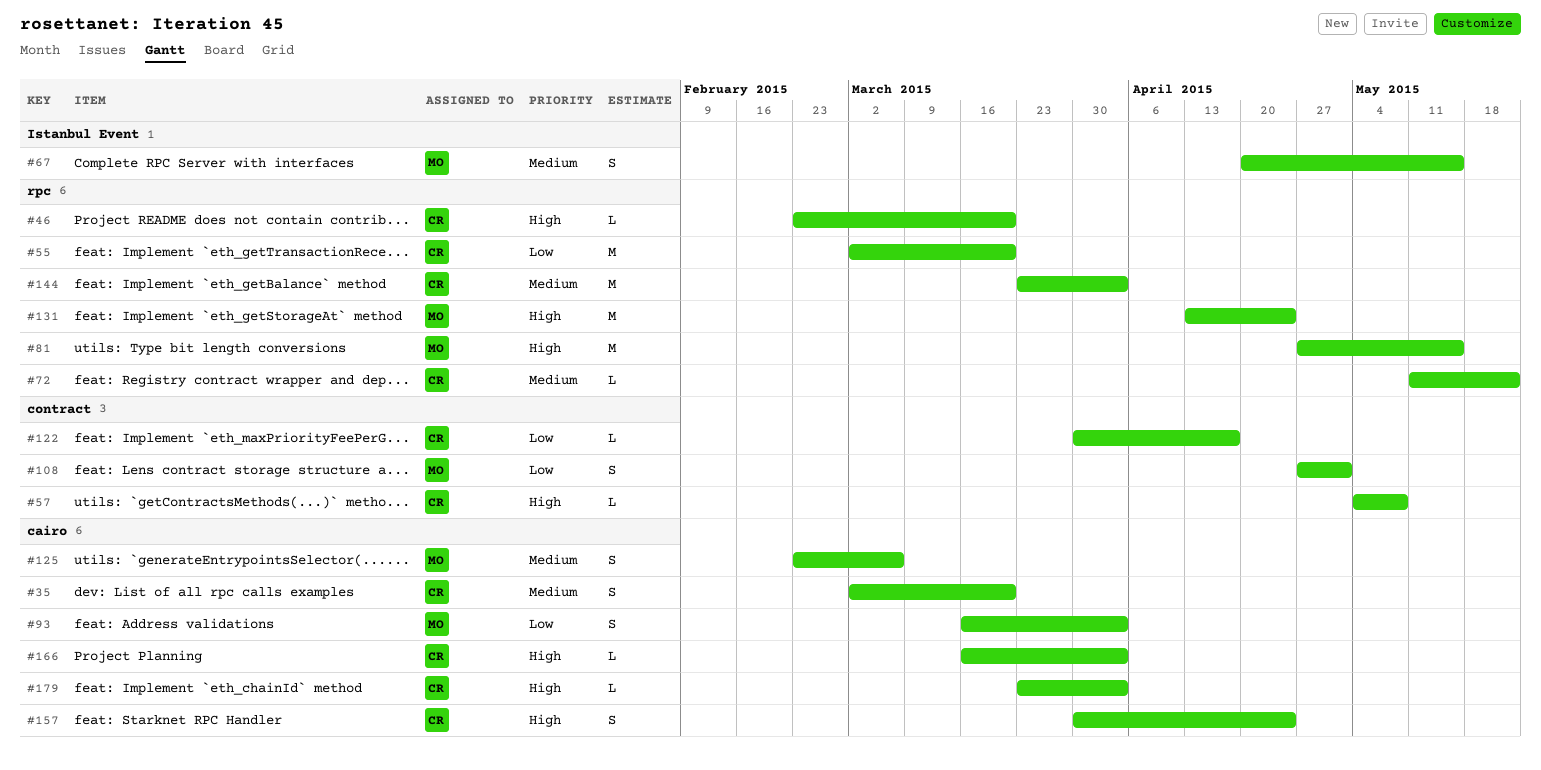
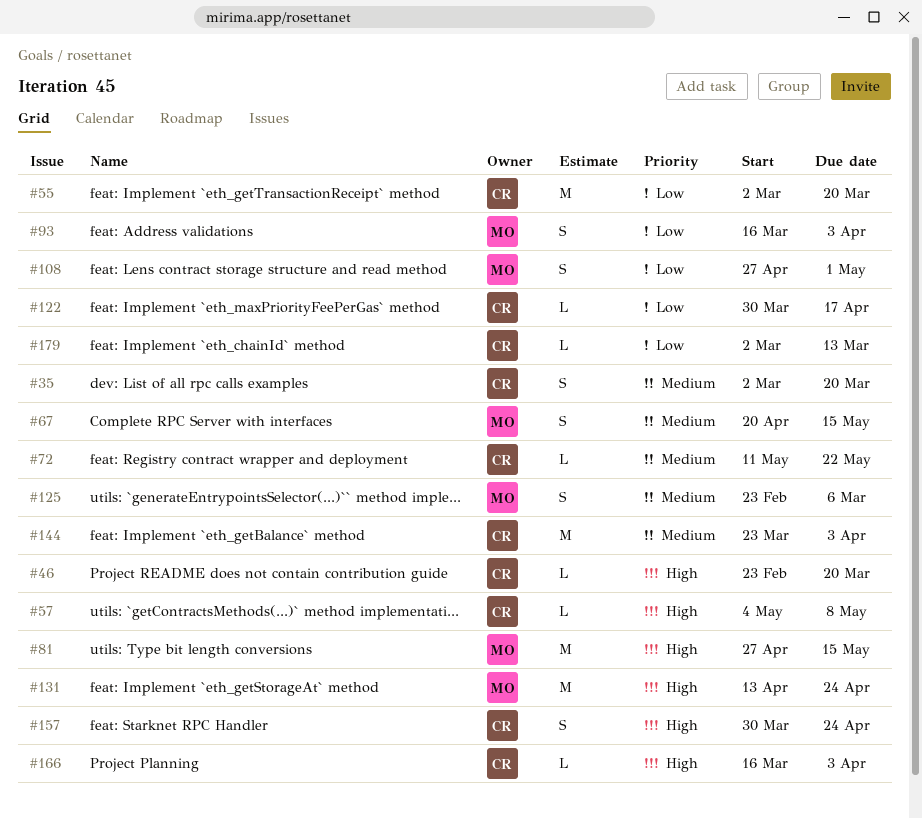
#179, priority: High -> Low
#179, start: Mar 23 -> Mar 2
#179, due: Apr 3 -> Mar 13

